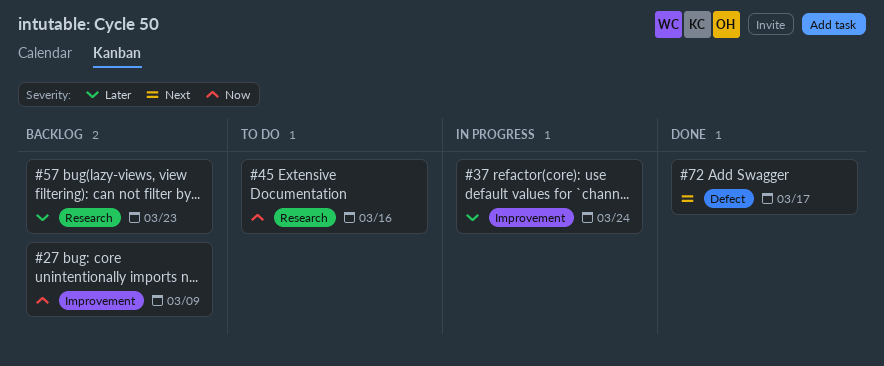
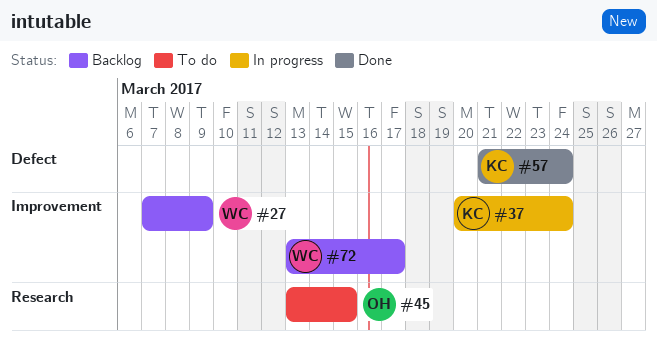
#45, due: Mar 16 -> Mar 15
#57, status: Backlog -> Done
#57, label: Research -> Defect
#57, due: Mar 23 -> Mar 24
#72, status: Done -> Backlog
#72, label: Defect -> Improvement

